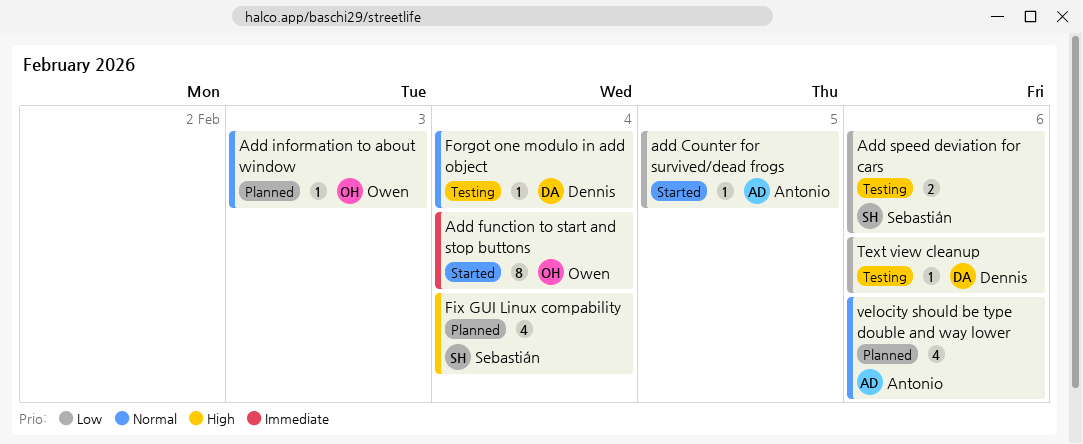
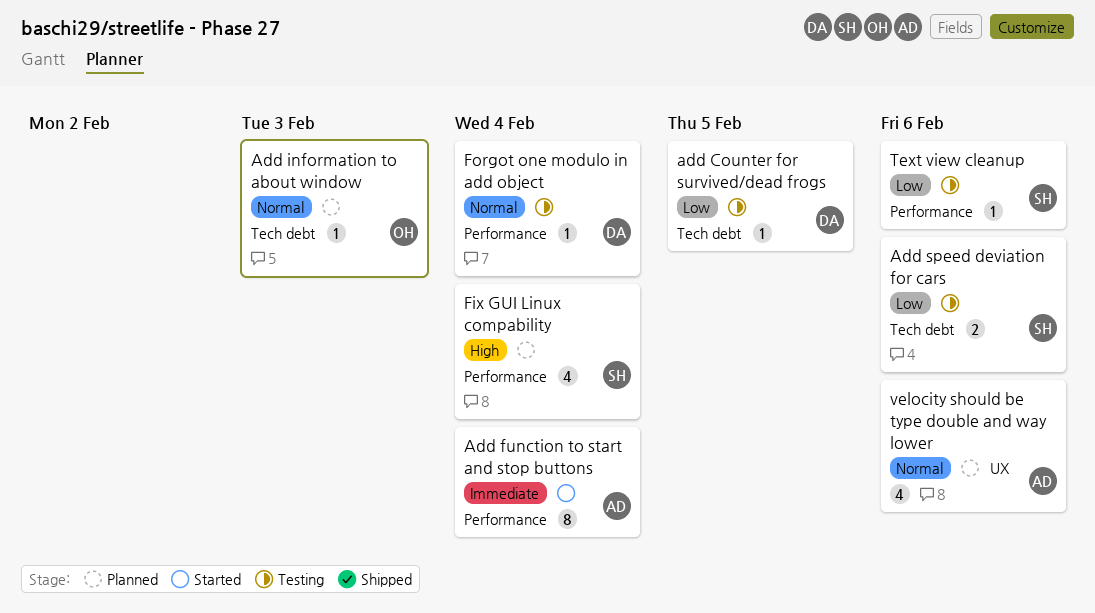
add Counter for survived/dead frogs, status: Started -> Testing
add Counter for survived/dead frogs, owner: Antonio -> Dennis
Add function to start and stop buttons, owner: Owen -> Antonio
Text view cleanup, owner: Dennis -> Sebastián

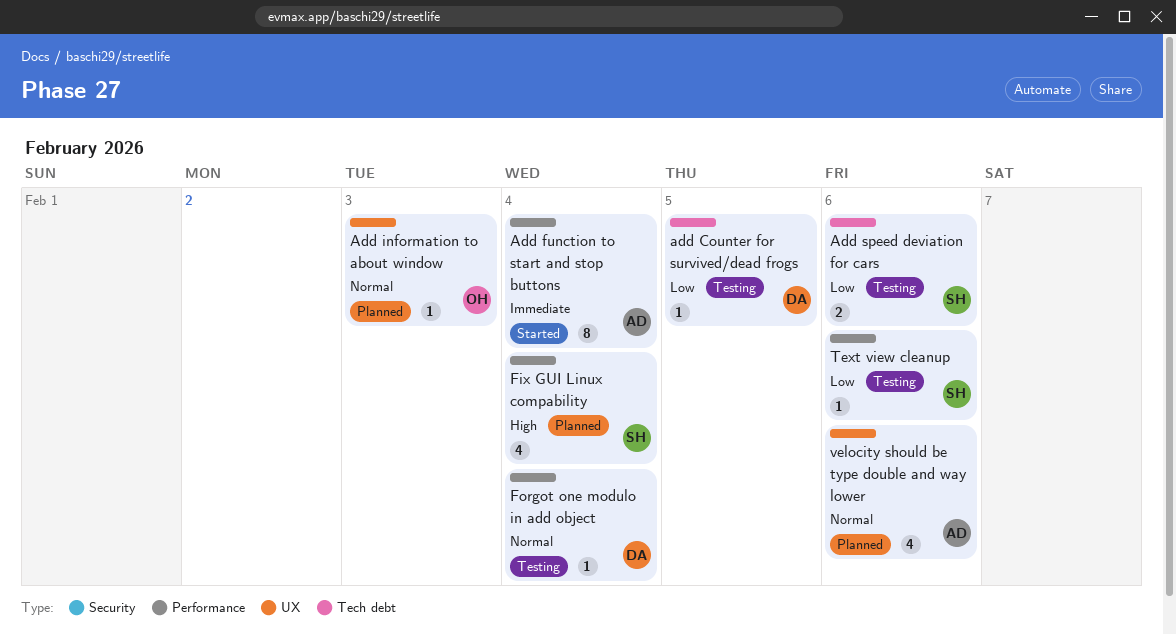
Add information to about window, label: Tech debt -> UX

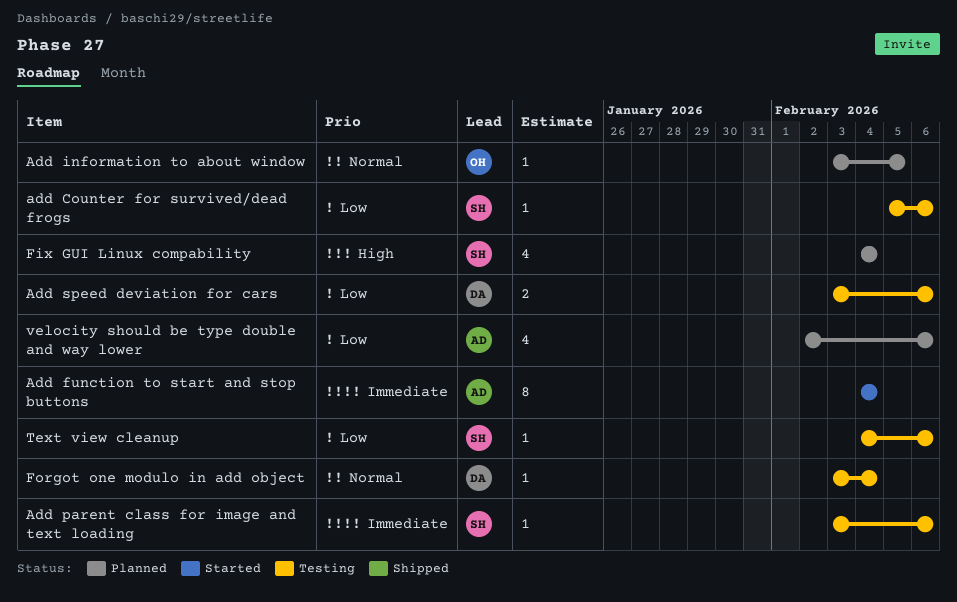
add Counter for survived/dead frogs, owner: DA -> SH
add Counter for survived/dead frogs, due: Feb 5 -> Feb 6
Add information to about window, due: Feb 3 -> Feb 5
Add parent class for image and text loading: none -> present
Add speed deviation for cars, owner: SH -> DA
velocity should be type double and way lower, priority: Normal -> Low

